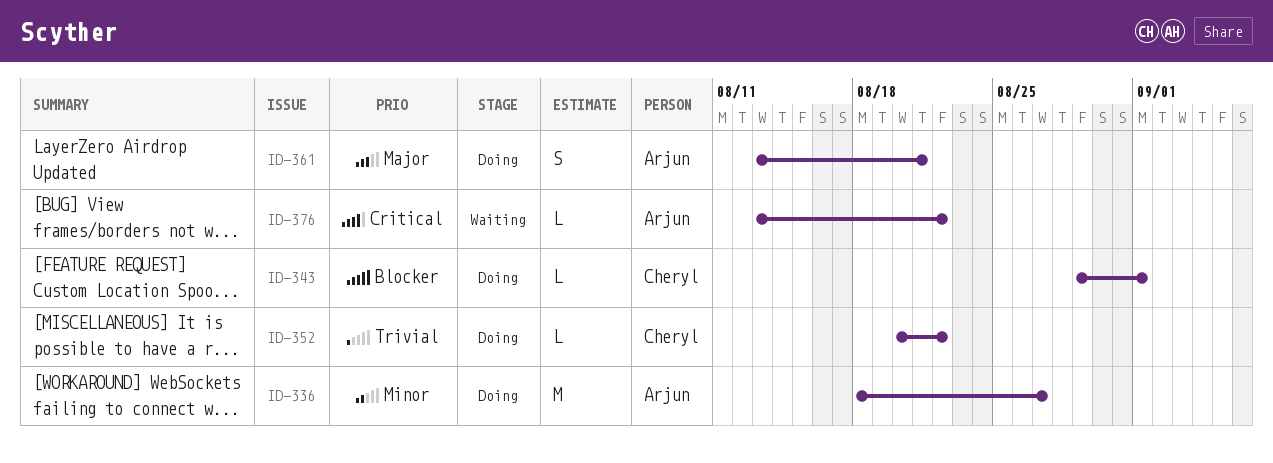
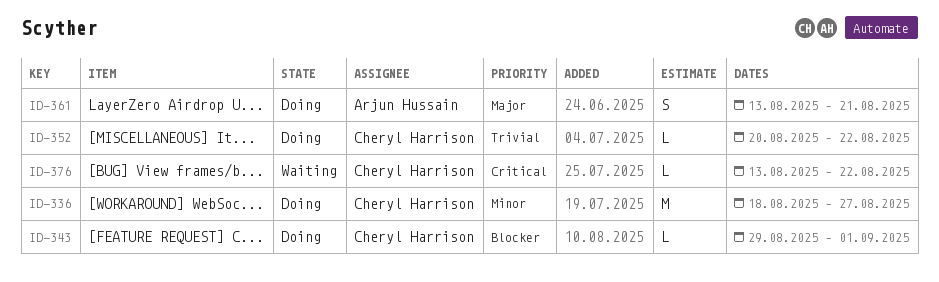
ID-336, owner: Arjun Hussain -> Cheryl Harrison
ID-376, owner: Arjun Hussain -> Cheryl Harrison

